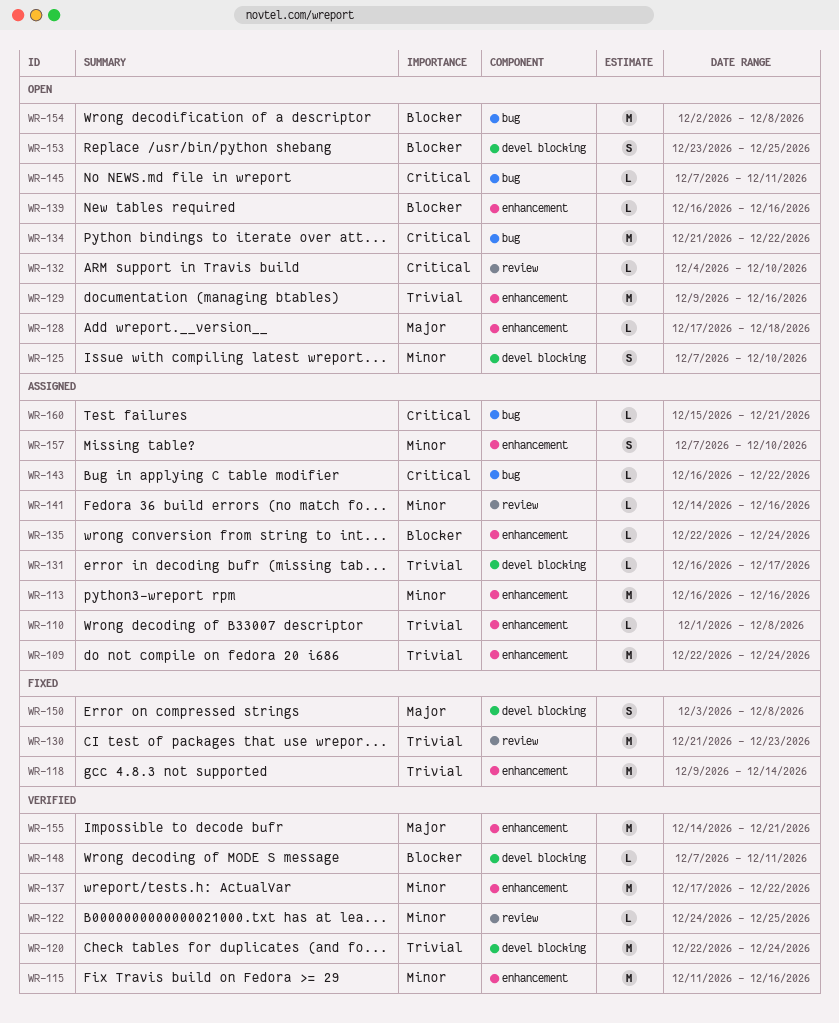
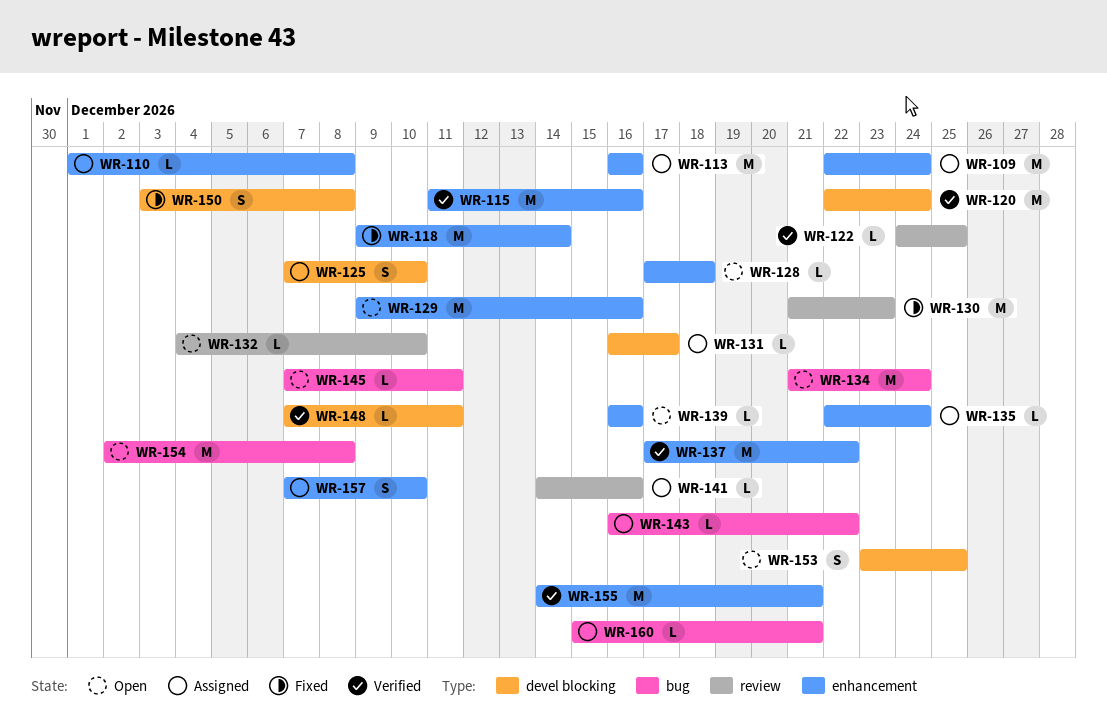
WR-125, status: Open -> Assigned
WR-134, due: Dec 22 -> Dec 24

